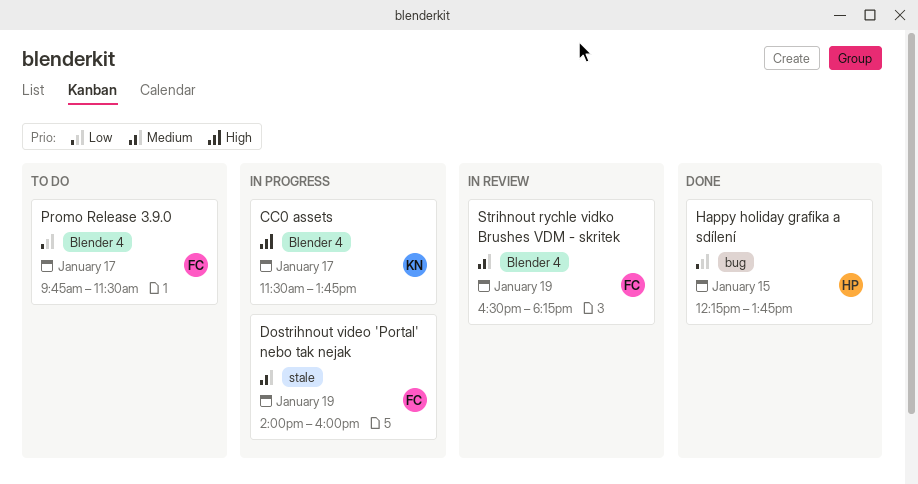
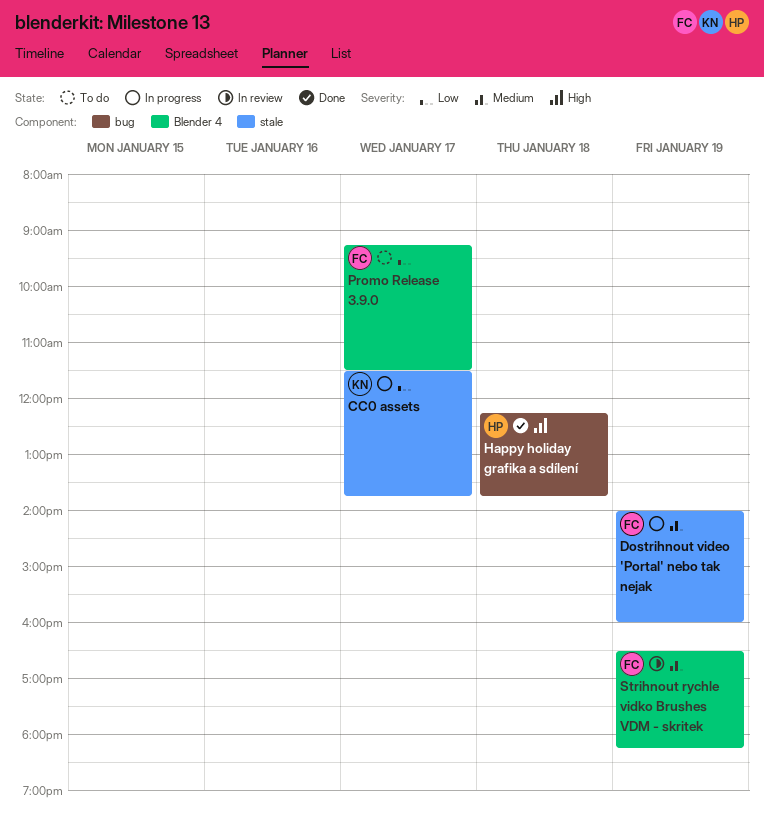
CC0 assets, priority: High -> Low
CC0 assets, label: Blender 4 -> stale
Happy holiday grafika a sdílení, priority: Low -> High
Happy holiday grafika a sdílení, day: Jan 15 -> Jan 18
Promo Release 3.9.0, begins: 09:45 -> 09:15

